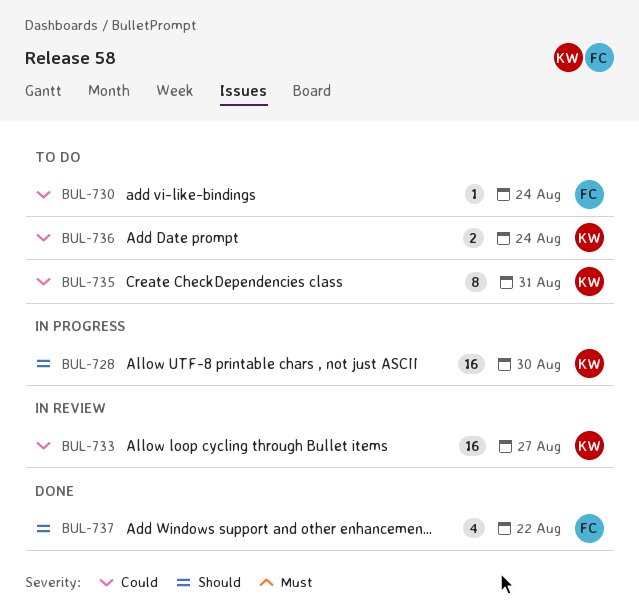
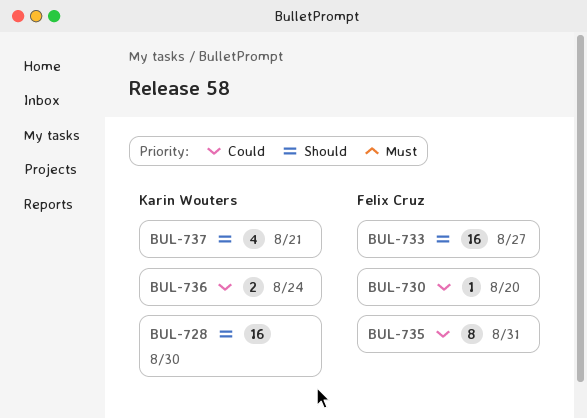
BUL-730, due: Aug 24 -> Aug 20
BUL-733, owner: Karin Wouters -> Felix Cruz
BUL-733, priority: Could -> Should
BUL-735, owner: Karin Wouters -> Felix Cruz
BUL-737, owner: Felix Cruz -> Karin Wouters
BUL-737, due: Aug 22 -> Aug 21

